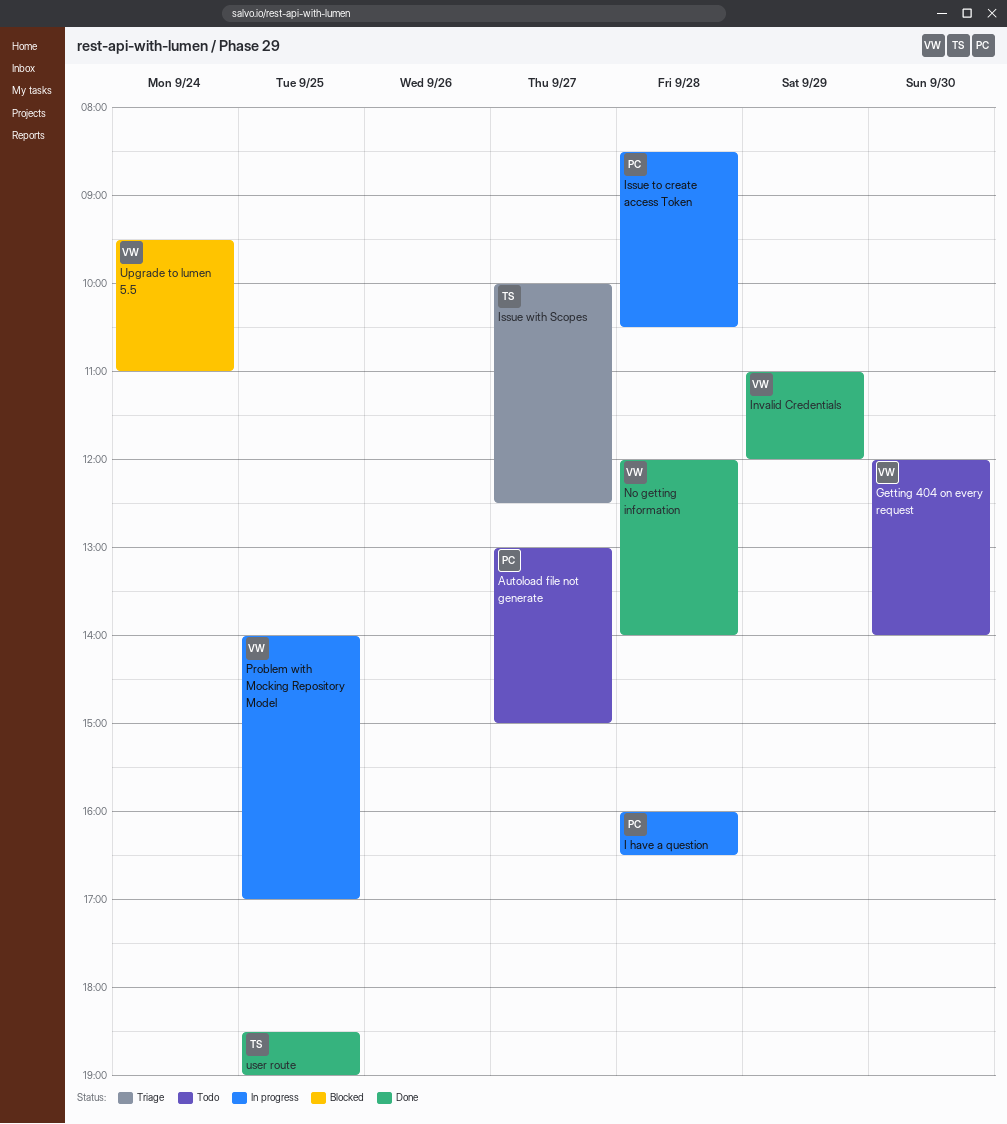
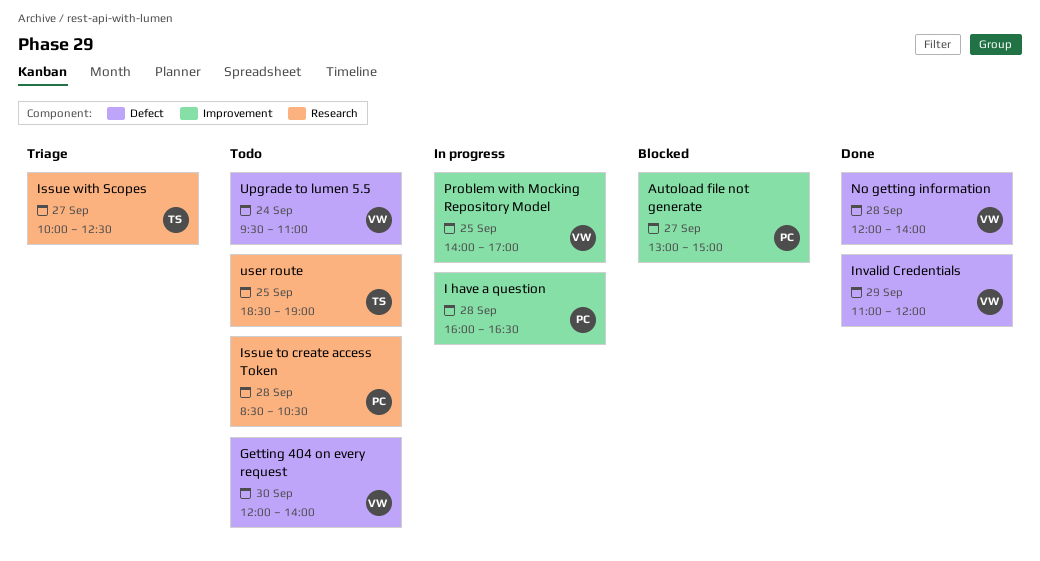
Autoload file not generate, status: Todo -> Blocked
Issue to create access Token, status: In progress -> Todo
Upgrade to lumen 5.5, status: Blocked -> Todo
user route, status: Done -> Todo

